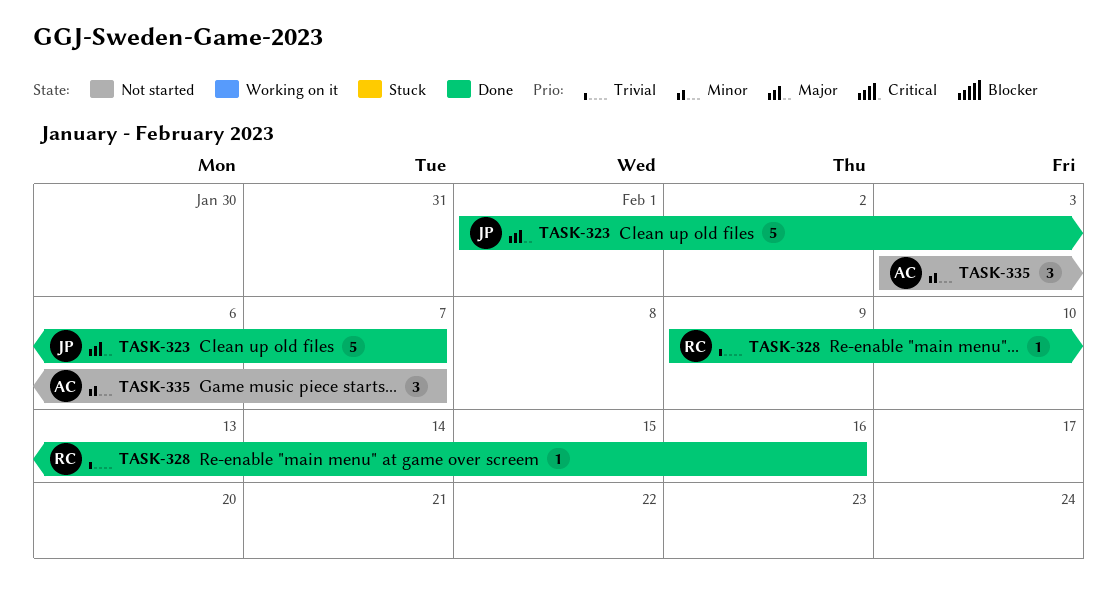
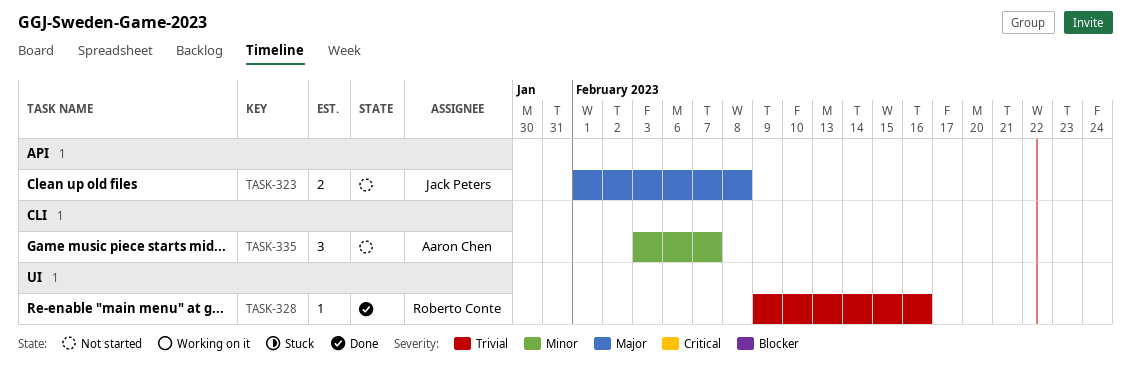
TASK-323, status: Done -> Not started
TASK-323, estimate: 5 -> 2
TASK-323, due: Feb 7 -> Feb 8

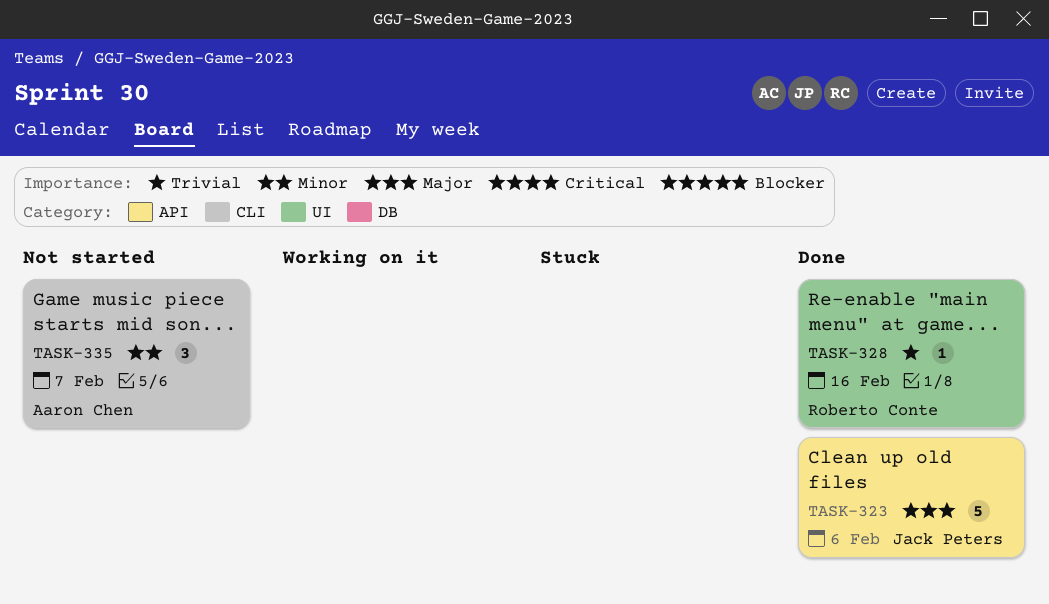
TASK-323, status: Not started -> Done
TASK-323, estimate: 2 -> 5
TASK-323, due: Feb 8 -> Feb 6

